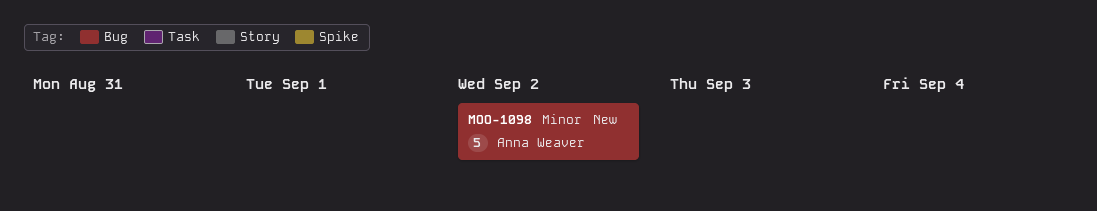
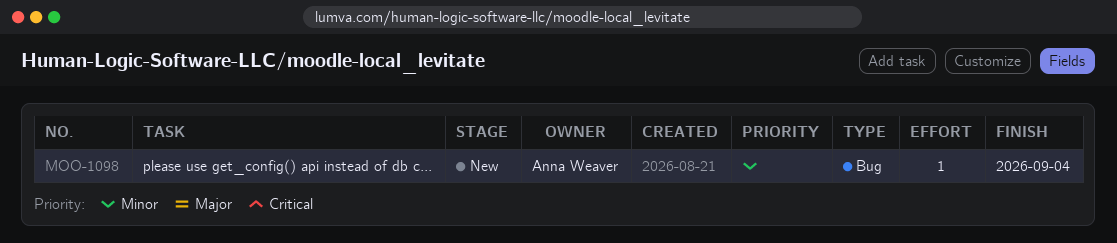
MOO-1098, estimate: 5 -> 1
MOO-1098, due: Sep 2 -> Sep 4

